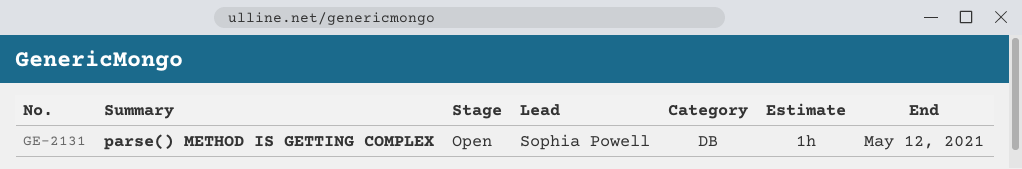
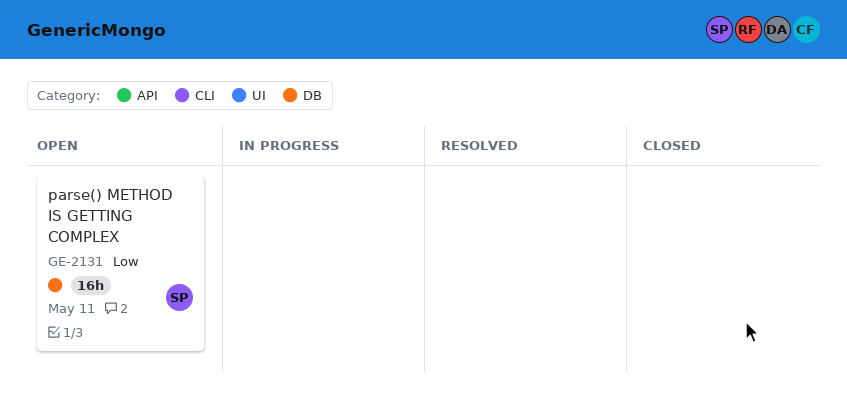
GE-2131, estimate: 1h -> 16h
GE-2131, due: May 12 -> May 11

